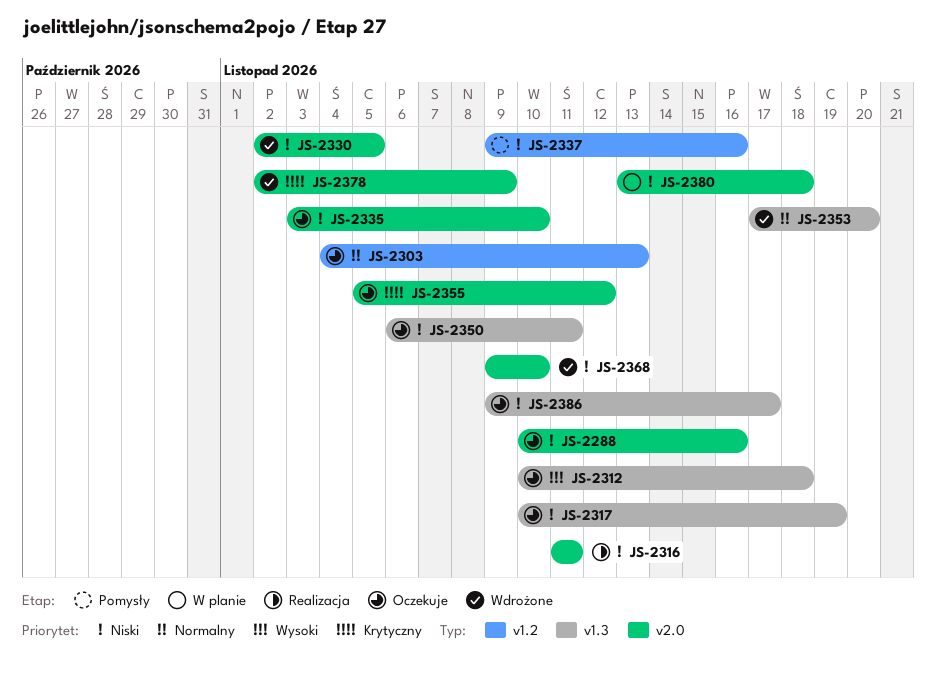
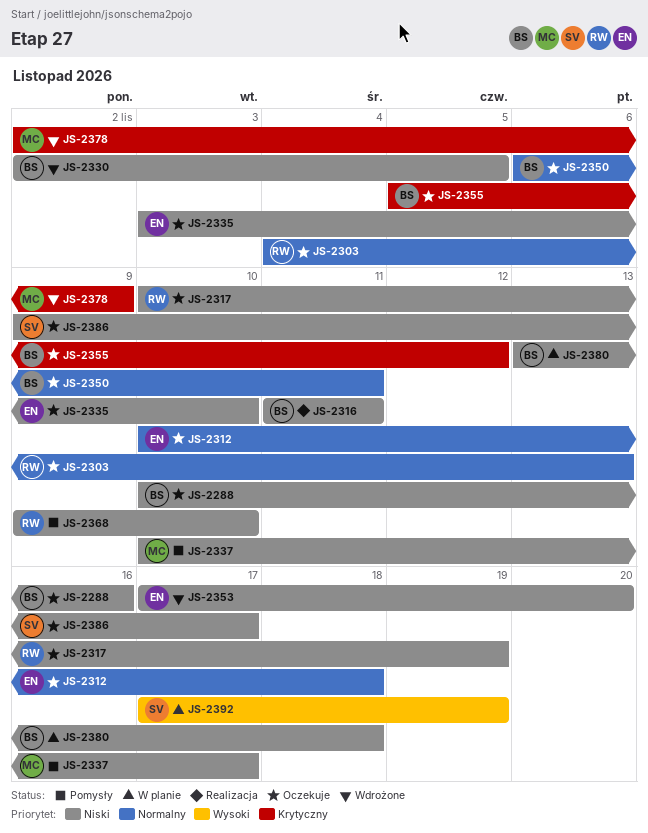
JS-2312, priority: Wysoki -> Normalny
JS-2337, start: Nov 9 -> Nov 10
JS-2337, due: Nov 16 -> Nov 17
JS-2350, priority: Niski -> Normalny
JS-2353, priority: Normalny -> Niski
JS-2368, status: Wdrożone -> Pomysły
JS-2392: none -> present

